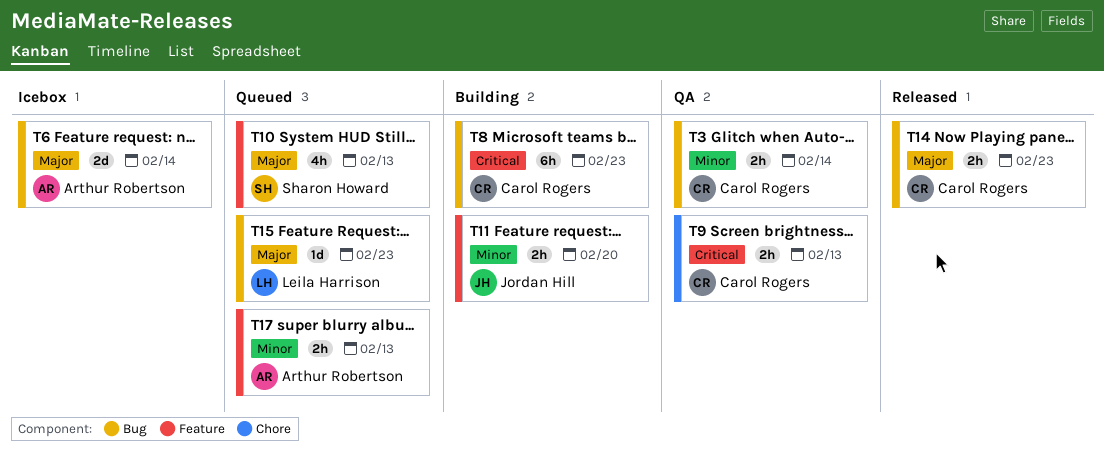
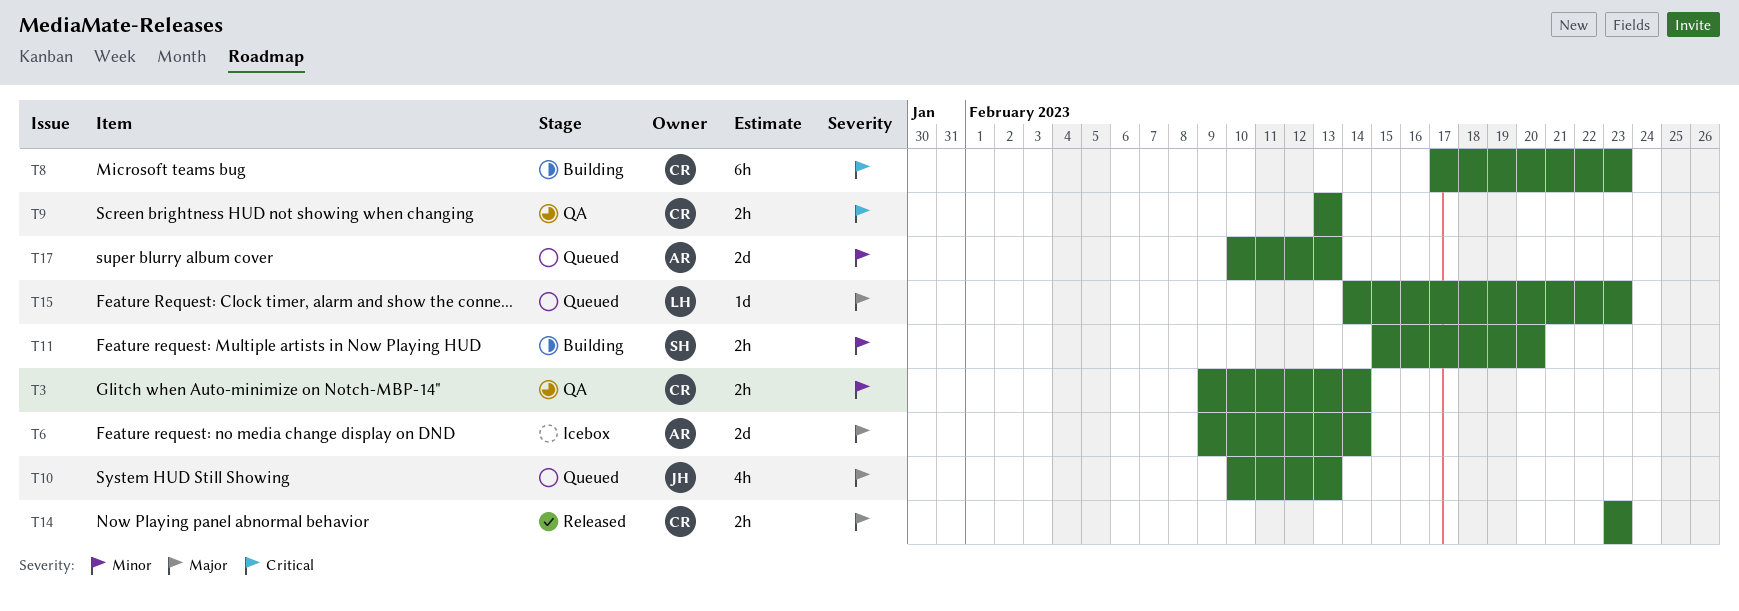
T10, owner: Sharon Howard -> Jordan Hill
T11, owner: Jordan Hill -> Sharon Howard
T17, estimate: 2h -> 2d

